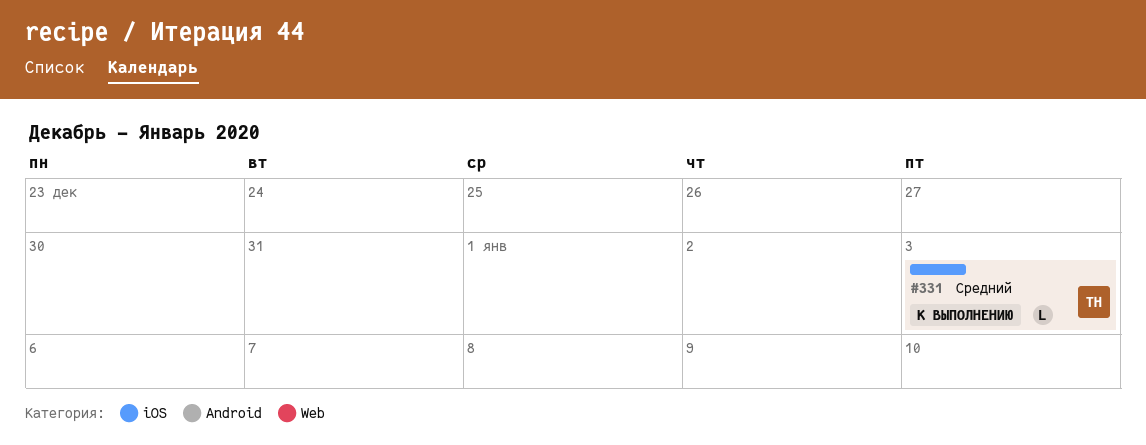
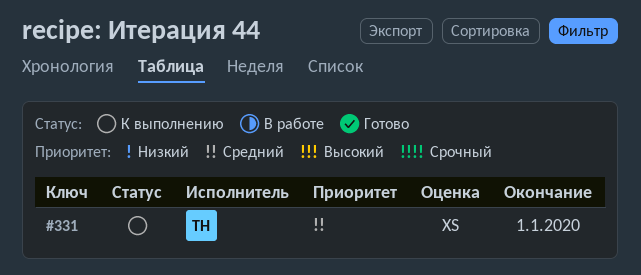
#331, estimate: L -> XS
#331, due: Jan 3 -> Jan 1

